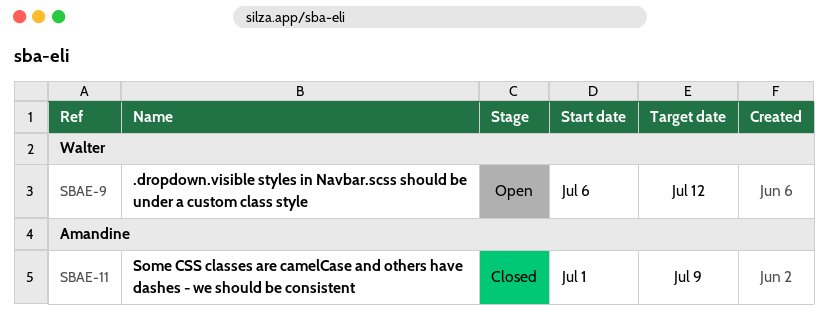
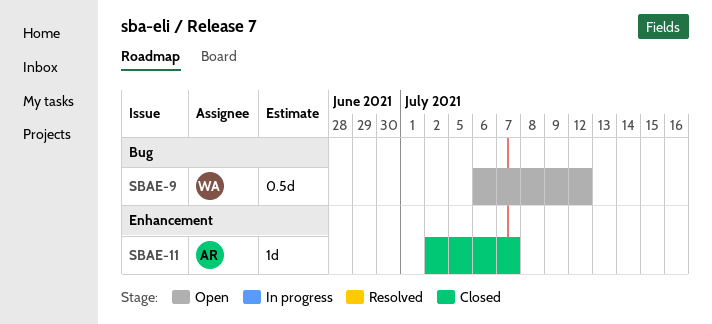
SBAE-11, start: Jul 1 -> Jul 2
SBAE-11, due: Jul 9 -> Jul 7

